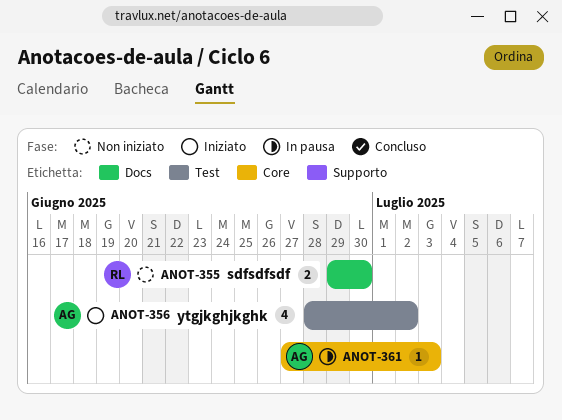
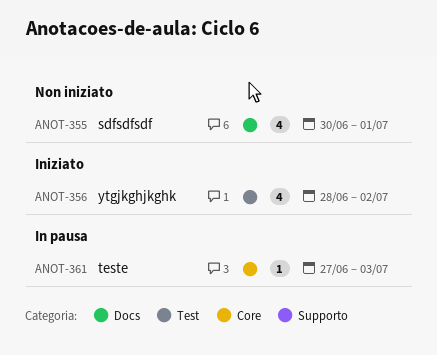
ANOT-355, estimate: 2 -> 4
ANOT-355, start: Jun 29 -> Jun 30
ANOT-355, due: Jun 30 -> Jul 1

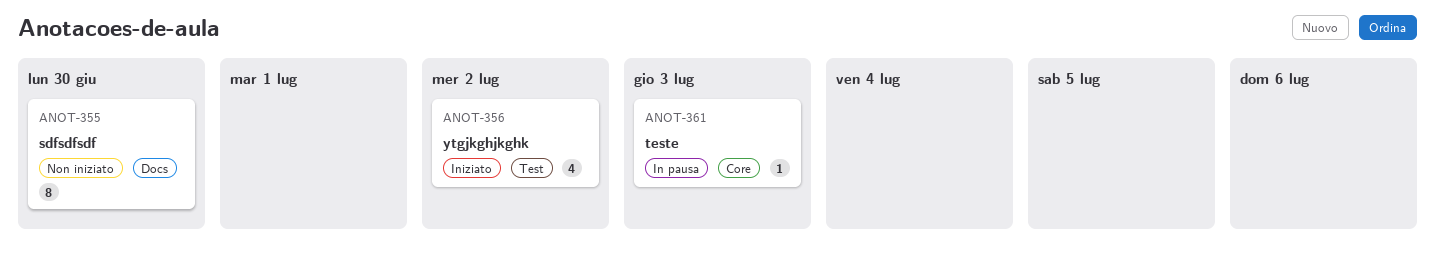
ANOT-355, estimate: 4 -> 8
ANOT-355, due: Jul 1 -> Jun 30

